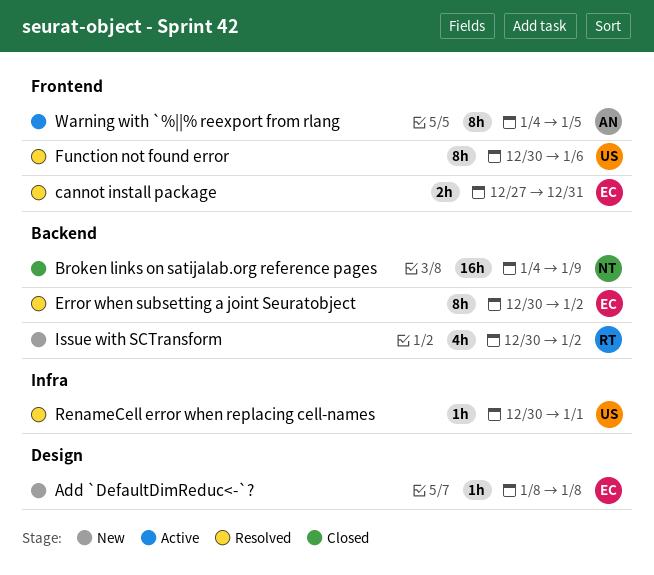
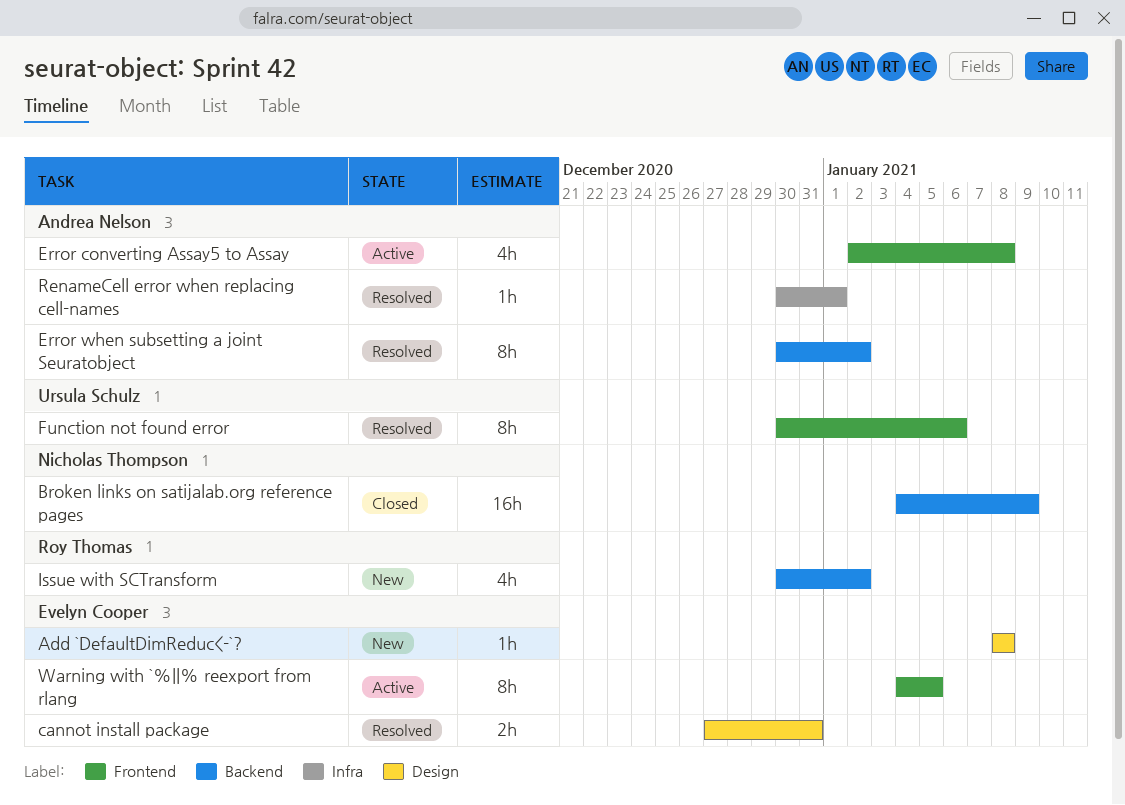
cannot install package, label: Frontend -> Design
Error converting Assay5 to Assay: none -> present
Error when subsetting a joint Seuratobject, owner: Evelyn Cooper -> Andrea Nelson
RenameCell error when replacing cell-names, owner: Ursula Schulz -> Andrea Nelson
Warning with `%||% reexport from rlang, owner: Andrea Nelson -> Evelyn Cooper

